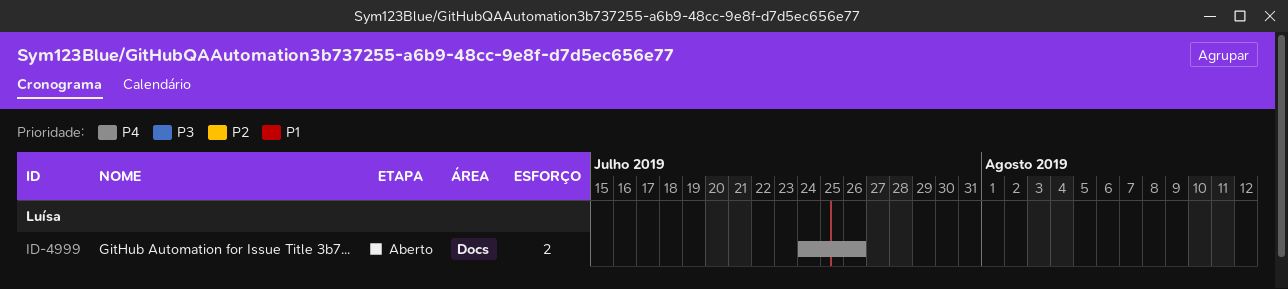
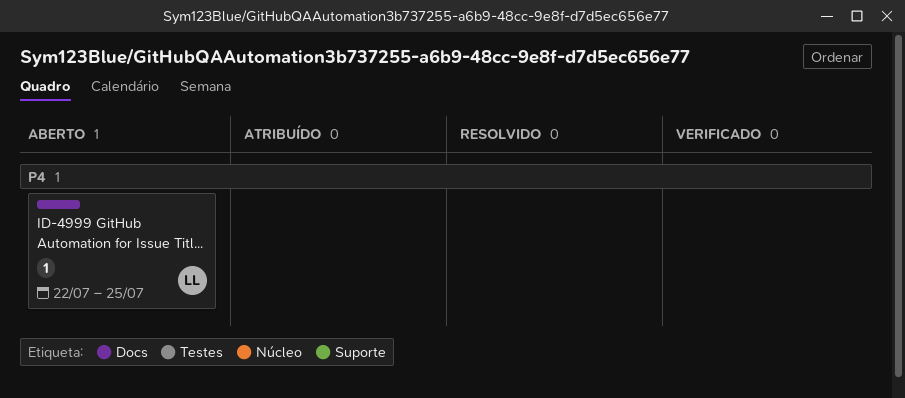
ID-4999, estimate: 2 -> 1
ID-4999, start: Jul 24 -> Jul 22
ID-4999, due: Jul 26 -> Jul 25

